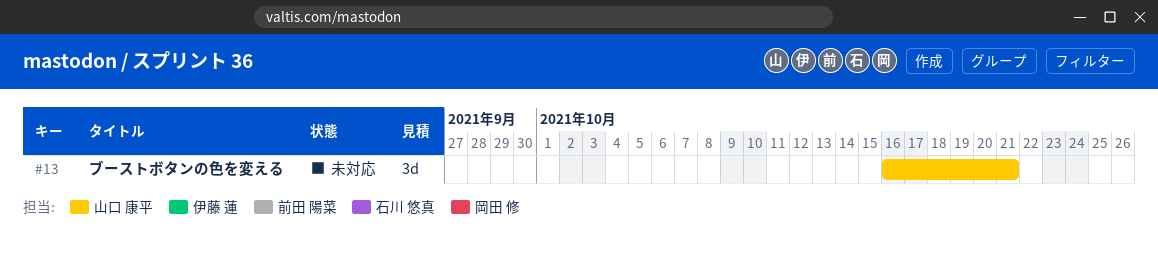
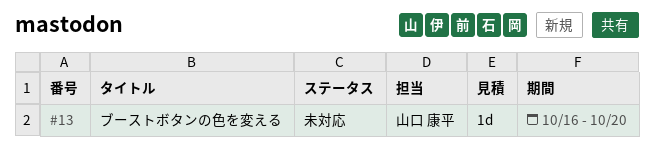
#13, estimate: 3d -> 1d
#13, due: Oct 21 -> Oct 20

